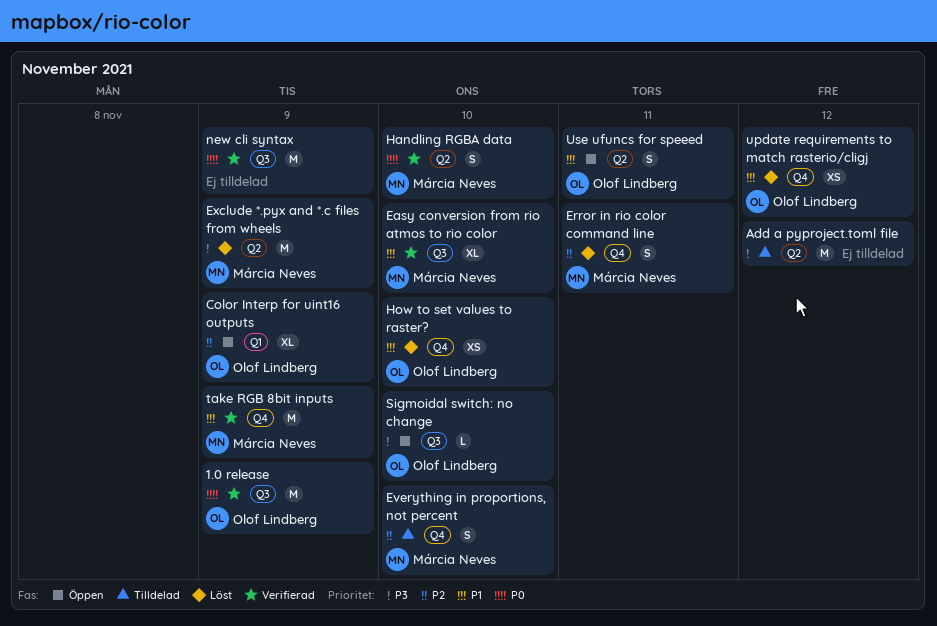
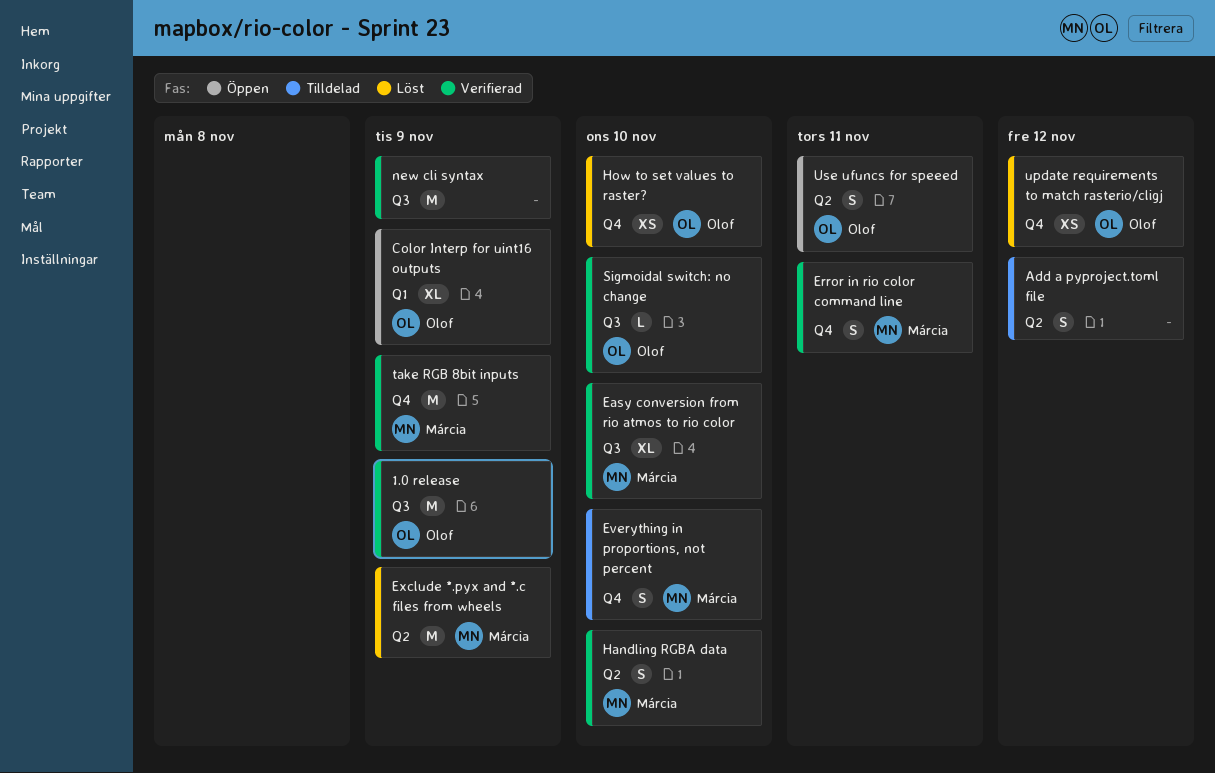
Add a pyproject.toml file, estimate: M -> S
Error in rio color command line, status: Löst -> Verifierad
Sigmoidal switch: no change, status: Öppen -> Verifierad

